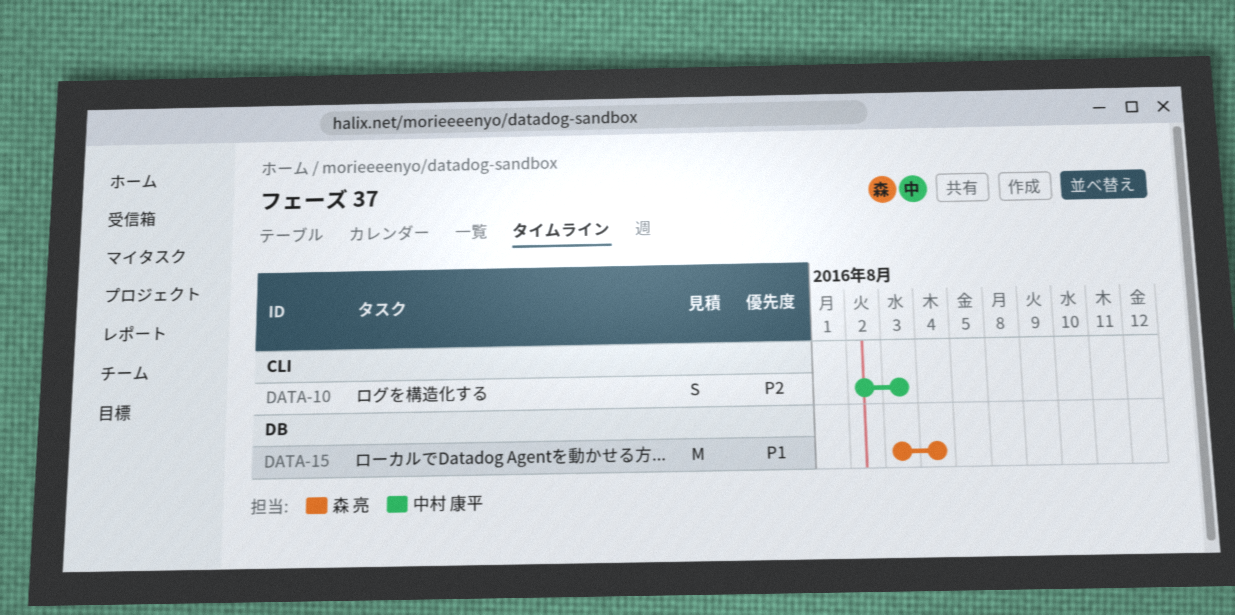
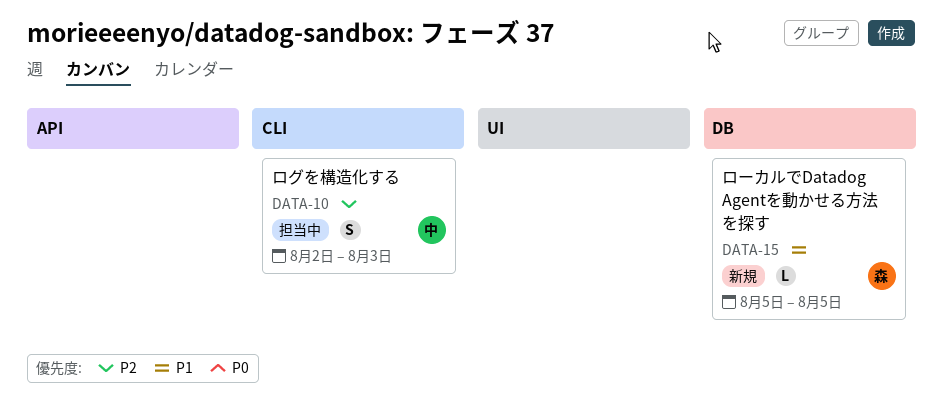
DATA-15, estimate: M -> L
DATA-15, start: Aug 3 -> Aug 5
DATA-15, due: Aug 4 -> Aug 5

